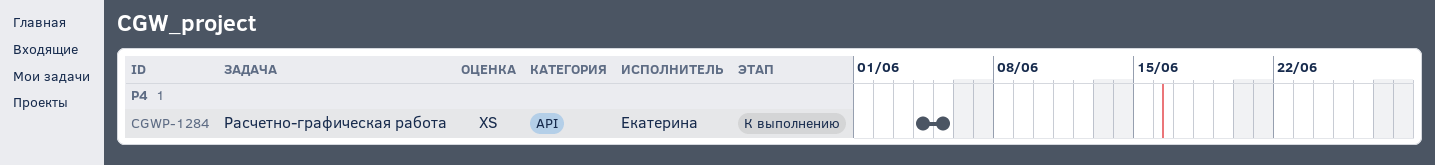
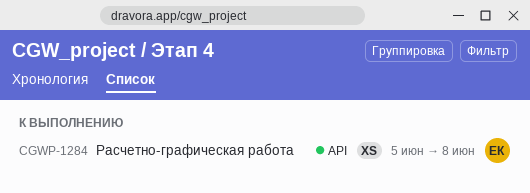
CGWP-1284, start: Jun 4 -> Jun 5
CGWP-1284, due: Jun 5 -> Jun 8

